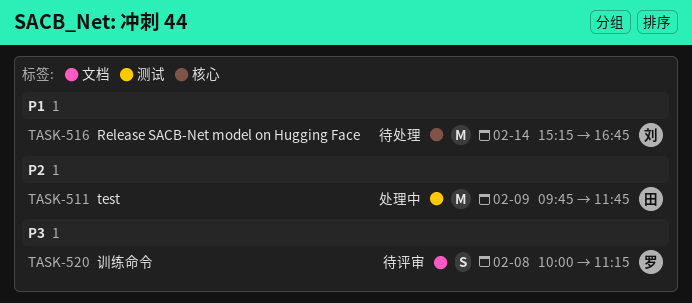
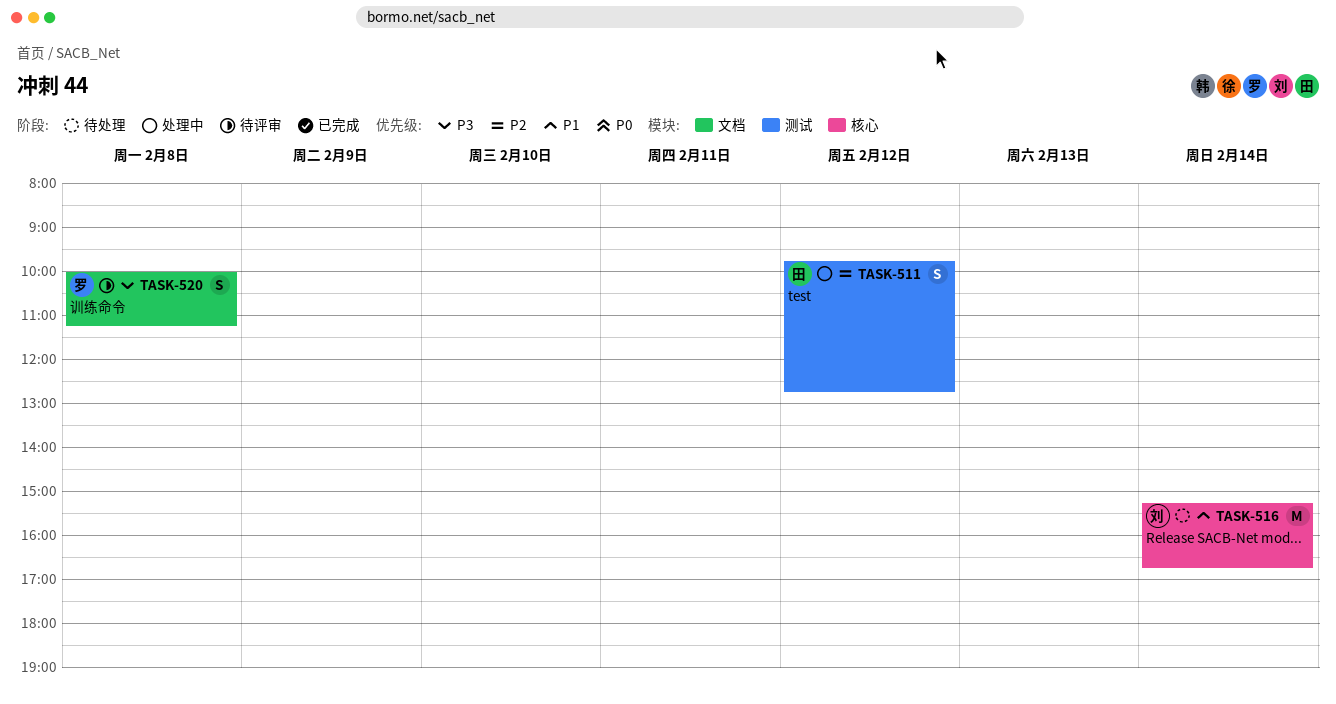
TASK-511, estimate: M -> S
TASK-511, day: Feb 9 -> Feb 12
TASK-511, ends: 11:45 -> 12:45

